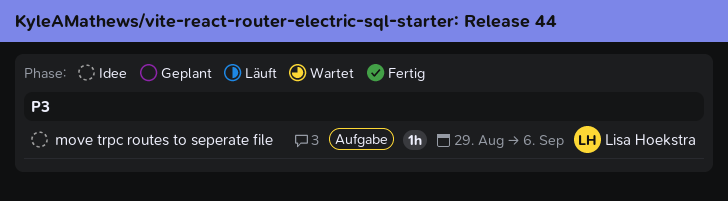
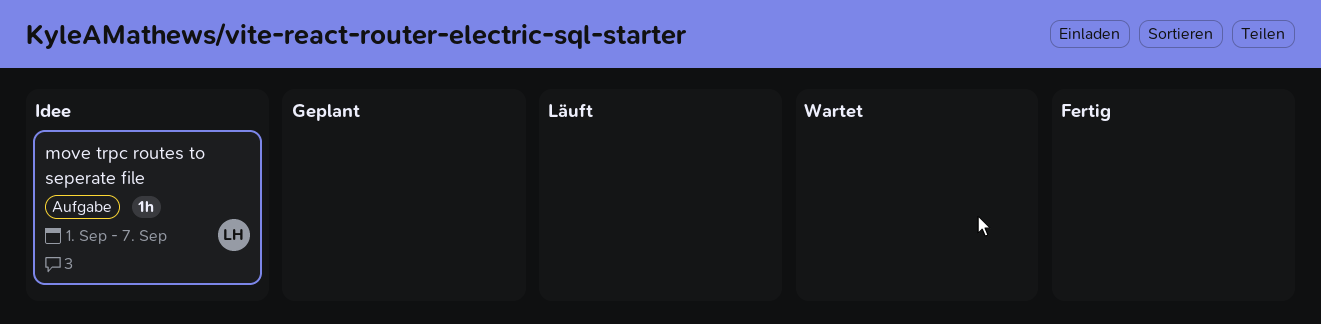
move trpc routes to seperate file, start: Aug 29 -> Sep 1
move trpc routes to seperate file, due: Sep 6 -> Sep 7

